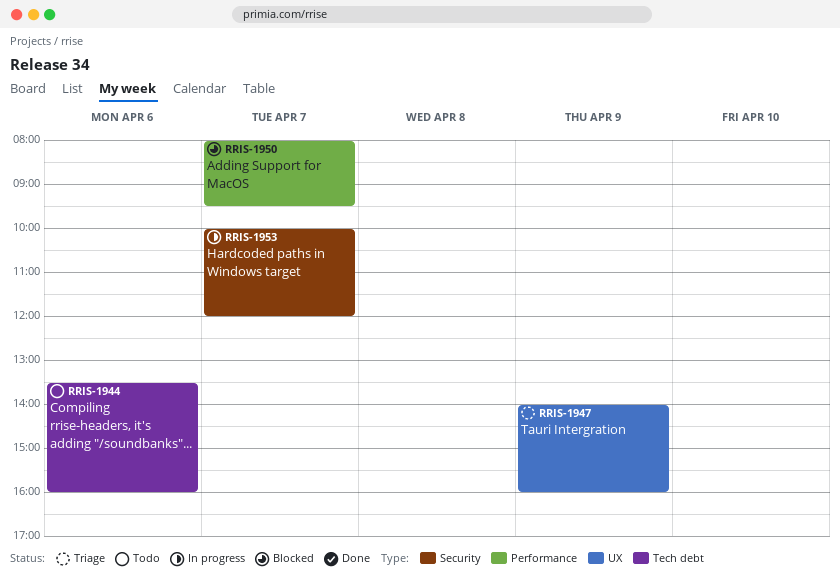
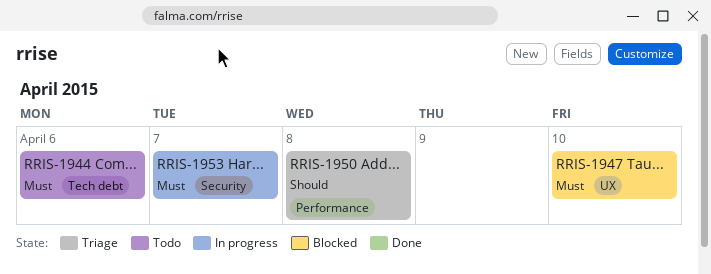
RRIS-1947, status: Triage -> Blocked
RRIS-1947, day: Apr 9 -> Apr 10
RRIS-1950, status: Blocked -> Triage
RRIS-1950, day: Apr 7 -> Apr 8

